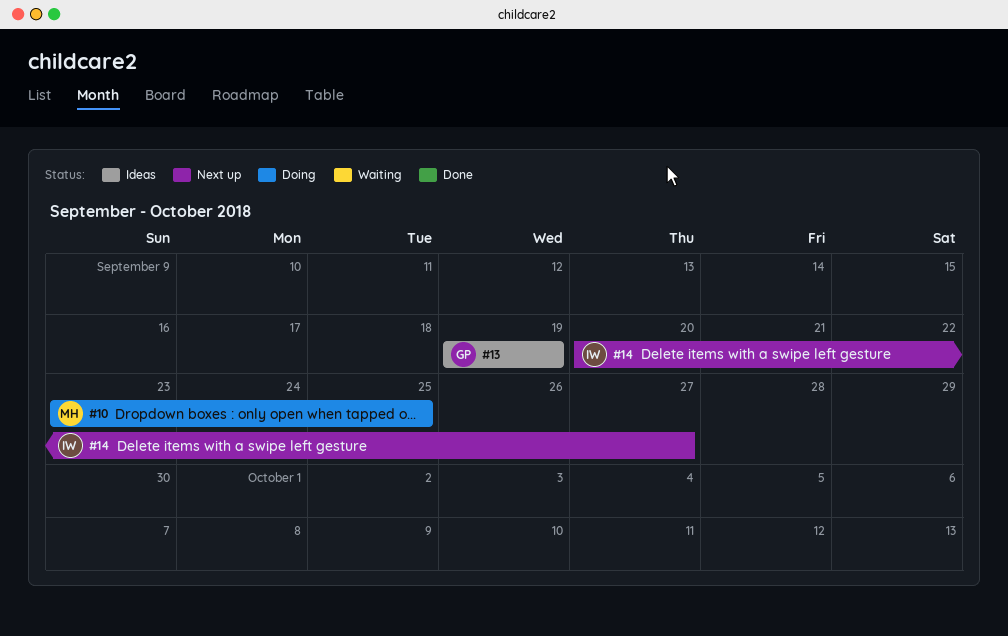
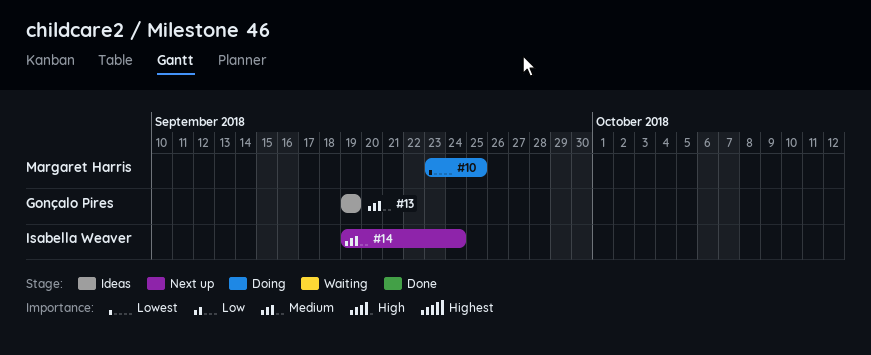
#14, start: Sep 20 -> Sep 19
#14, due: Sep 27 -> Sep 24

